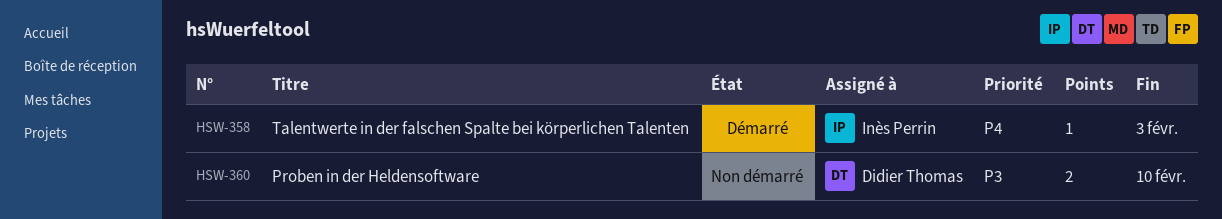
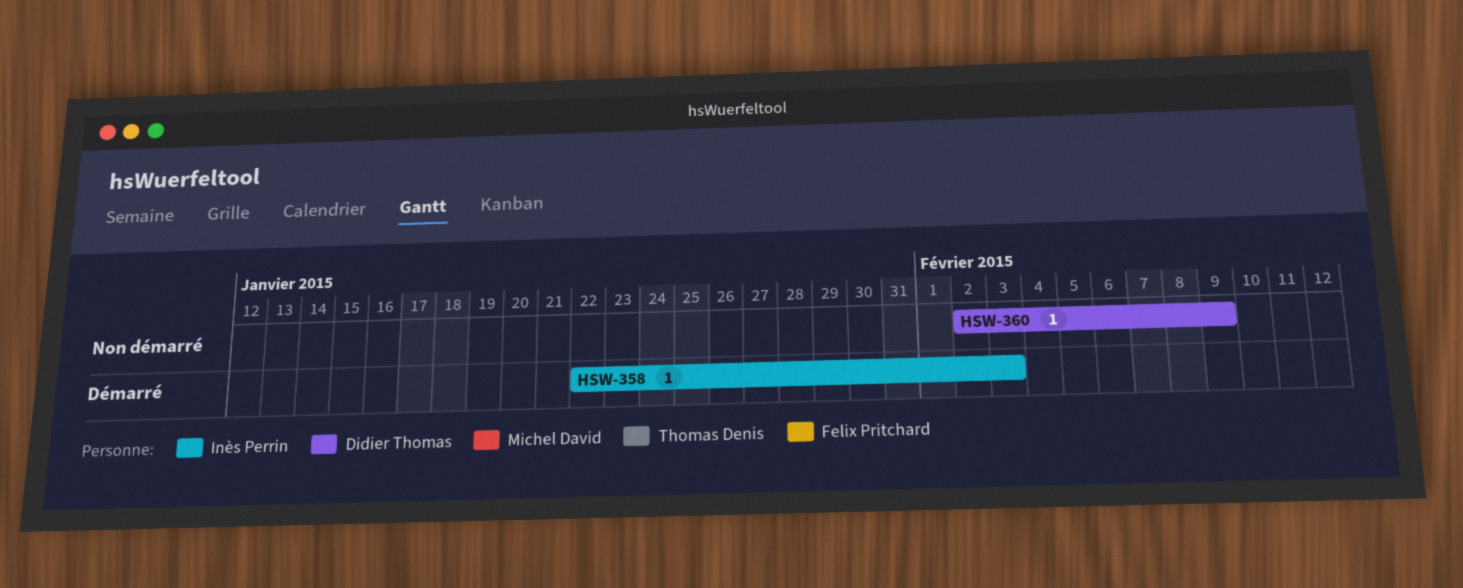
HSW-360, estimate: 2 -> 1
HSW-360, due: Feb 10 -> Feb 9

